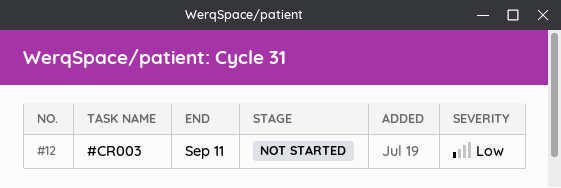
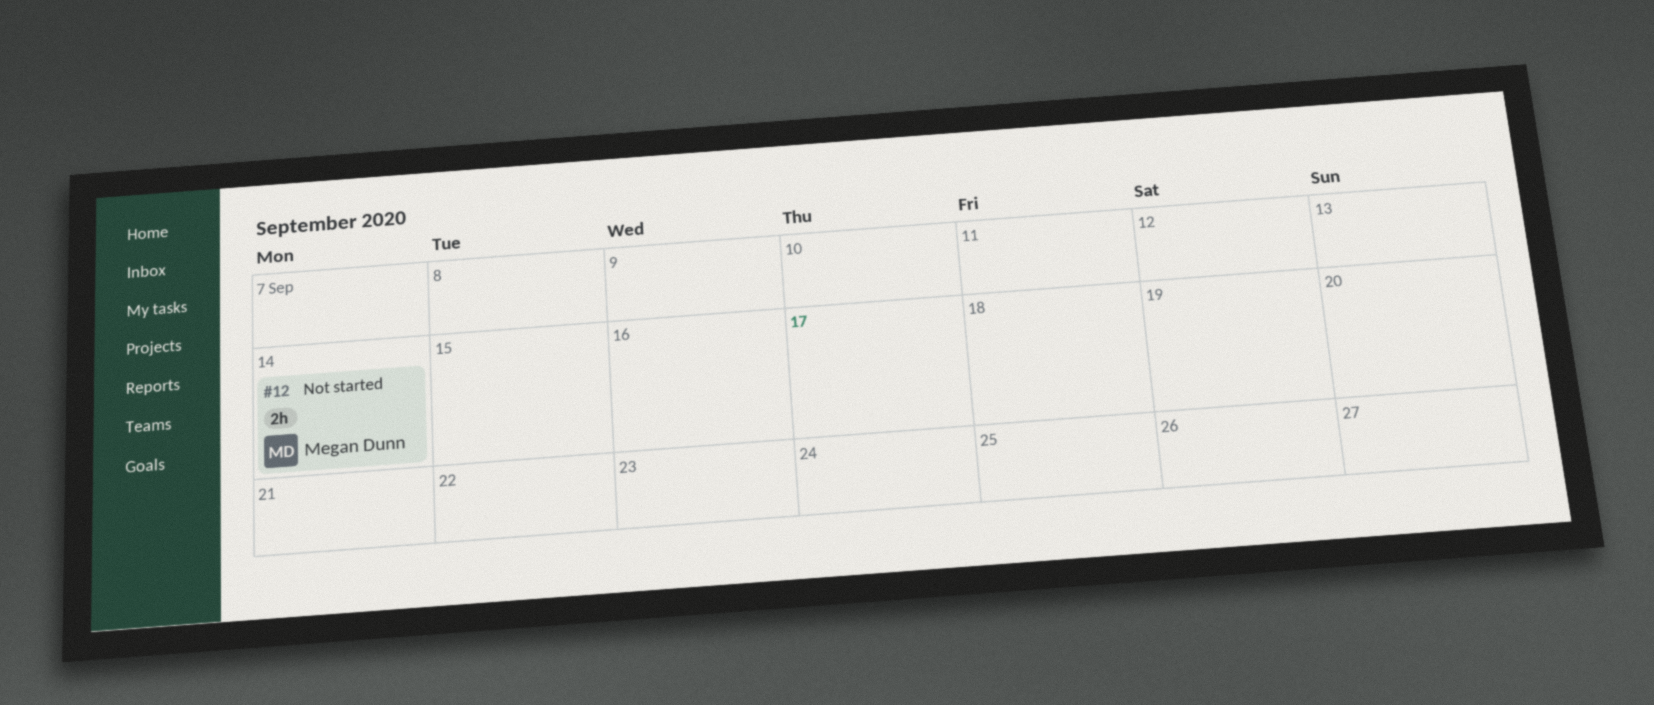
#12, due: Sep 11 -> Sep 14

